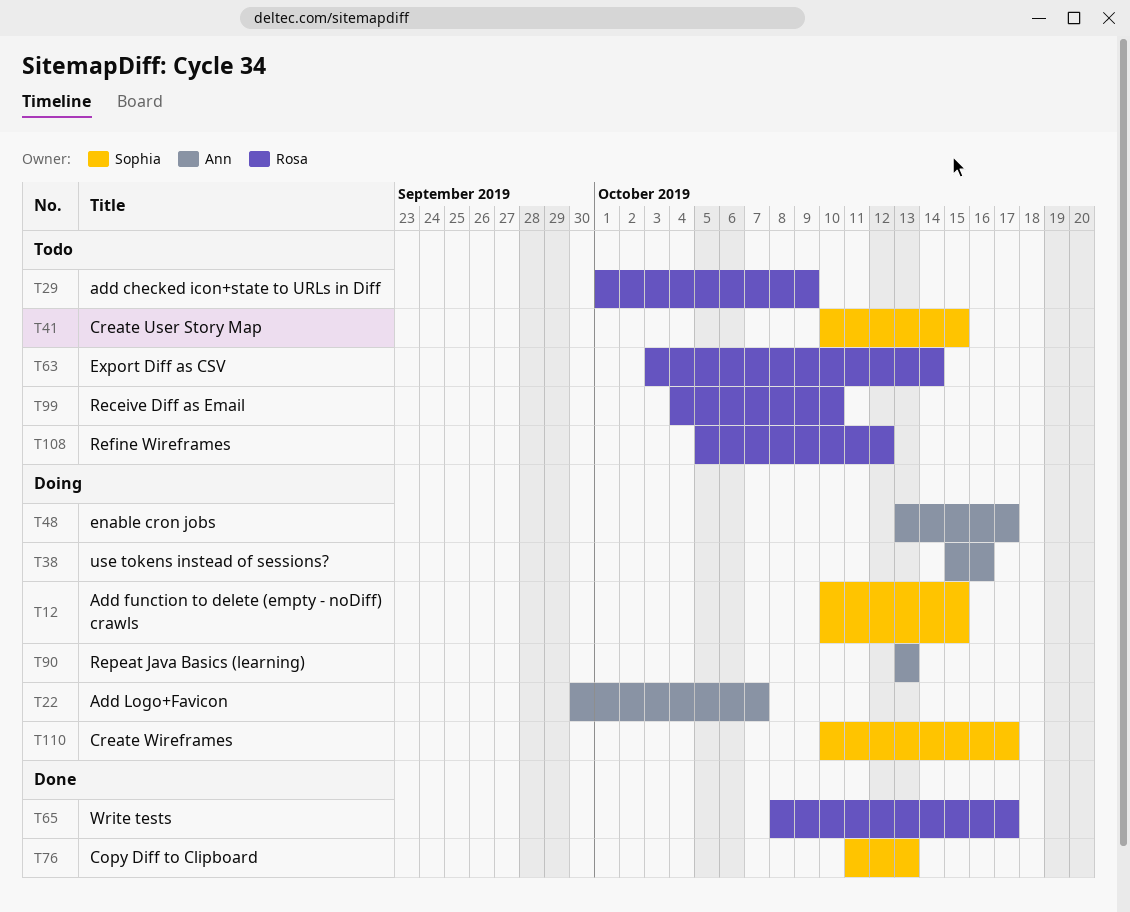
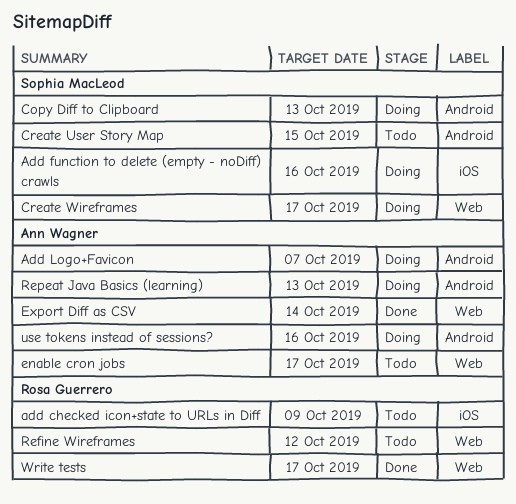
Add function to delete (empty - noDiff) crawls, due: Oct 15 -> Oct 16
Copy Diff to Clipboard, status: Done -> Doing
enable cron jobs, status: Doing -> Todo
Export Diff as CSV, status: Todo -> Done
Export Diff as CSV, owner: Rosa Guerrero -> Ann Wagner
Receive Diff as Email: present -> none

